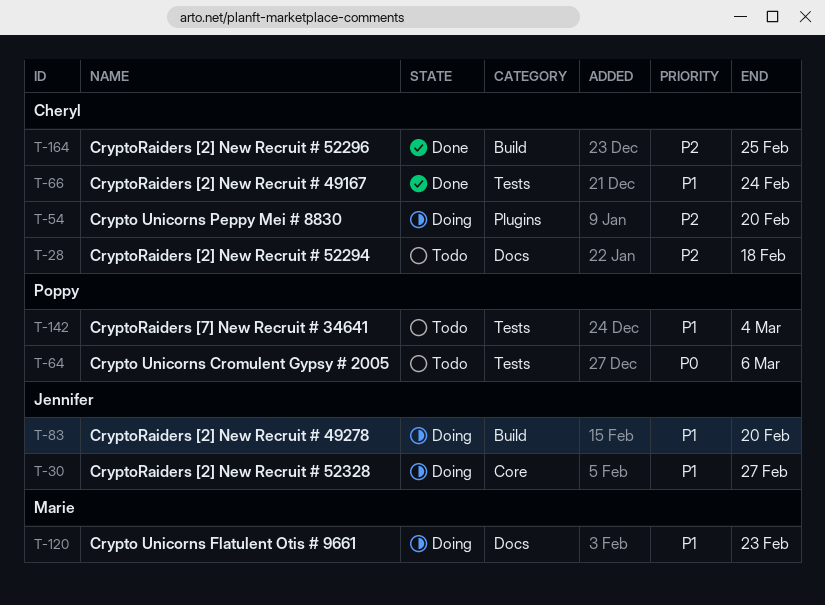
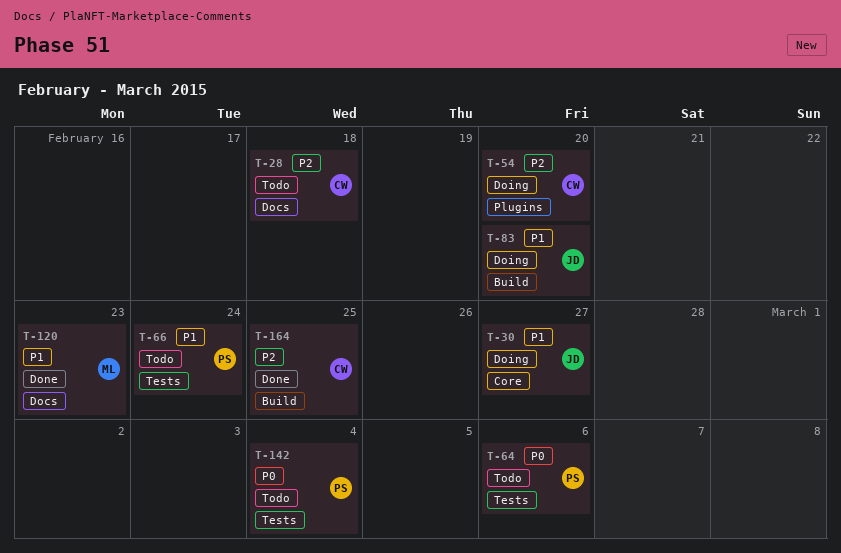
T-66, status: Done -> Todo
T-66, owner: Cheryl -> Poppy
T-120, status: Doing -> Done
T-142, priority: P1 -> P0

